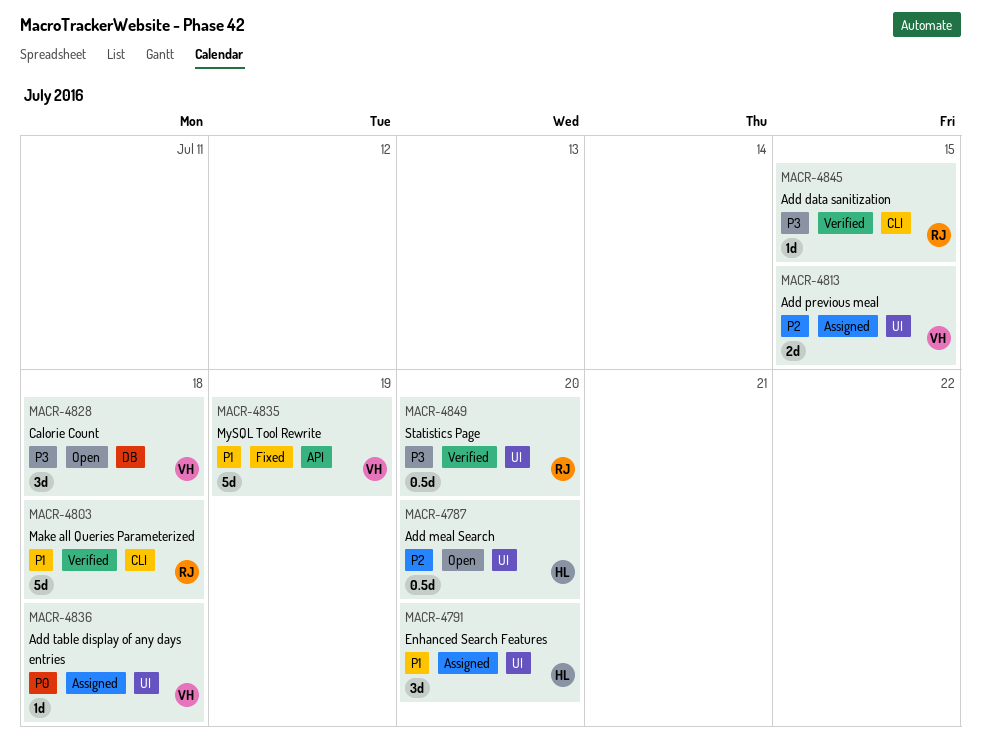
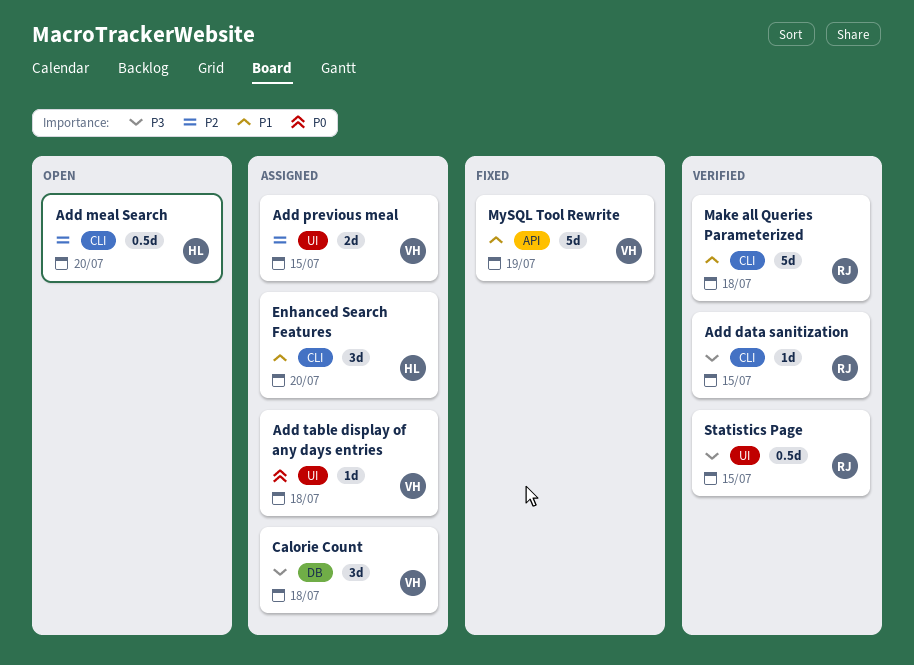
Add meal Search, label: UI -> CLI
Calorie Count, status: Open -> Assigned
Enhanced Search Features, label: UI -> CLI
Statistics Page, due: Jul 20 -> Jul 15

